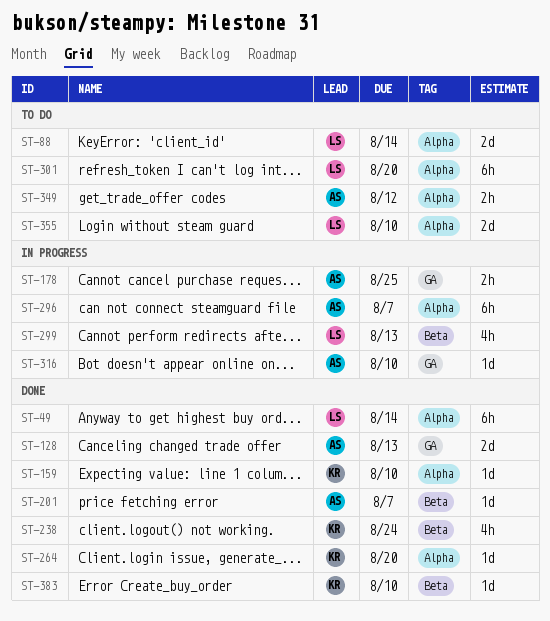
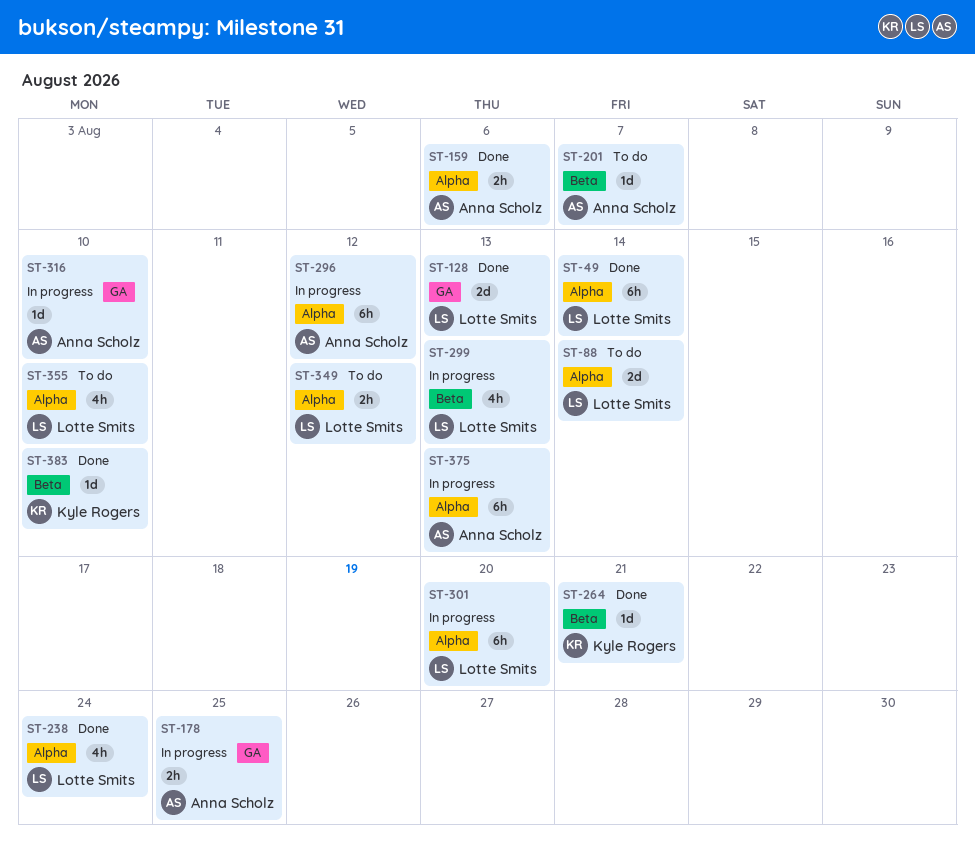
ST-128, owner: Anna Scholz -> Lotte Smits
ST-159, owner: Kyle Rogers -> Anna Scholz
ST-159, estimate: 1d -> 2h
ST-159, due: Aug 10 -> Aug 6
ST-201, status: Done -> To do
ST-238, owner: Kyle Rogers -> Lotte Smits
ST-238, label: Beta -> Alpha
ST-264, label: Alpha -> Beta
ST-264, due: Aug 20 -> Aug 21
ST-296, due: Aug 7 -> Aug 12
ST-301, status: To do -> In progress
ST-349, owner: Anna Scholz -> Lotte Smits
ST-355, estimate: 2d -> 4h
ST-375: none -> present

